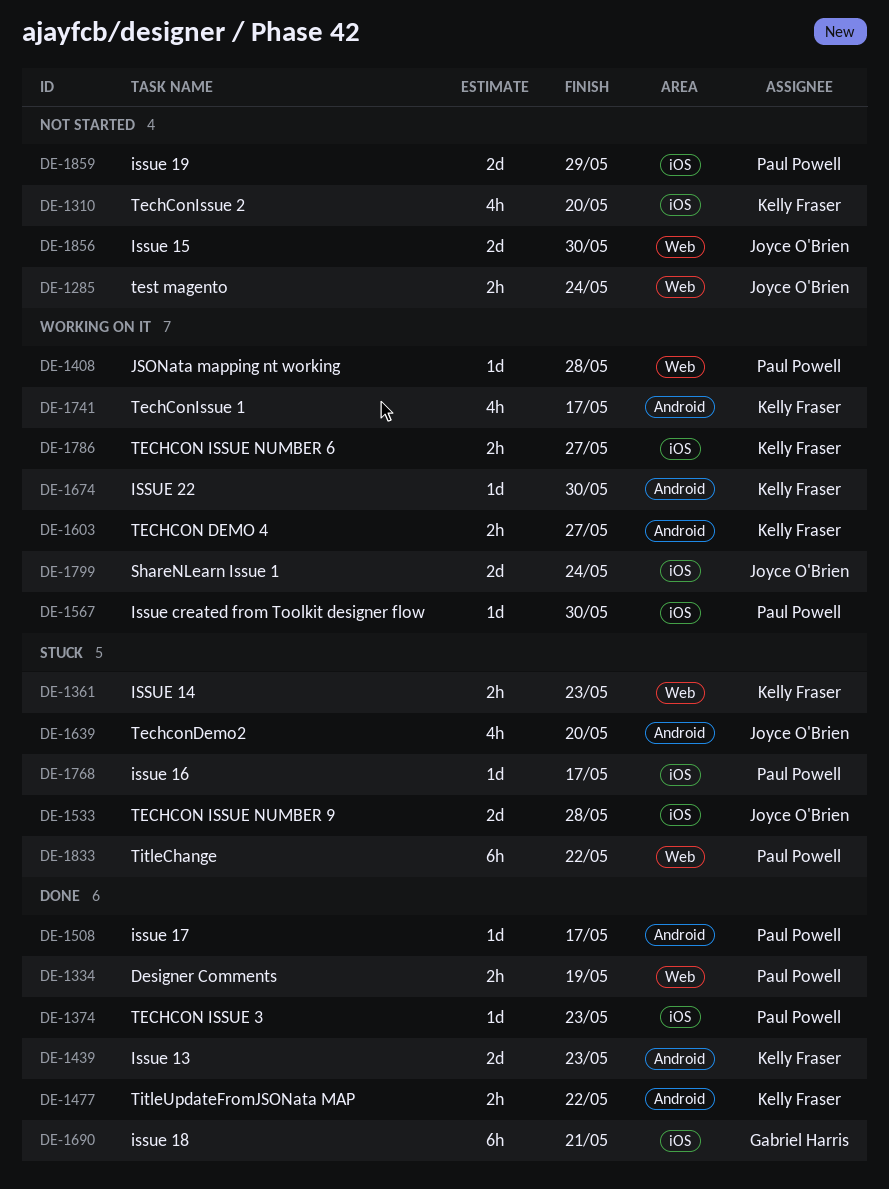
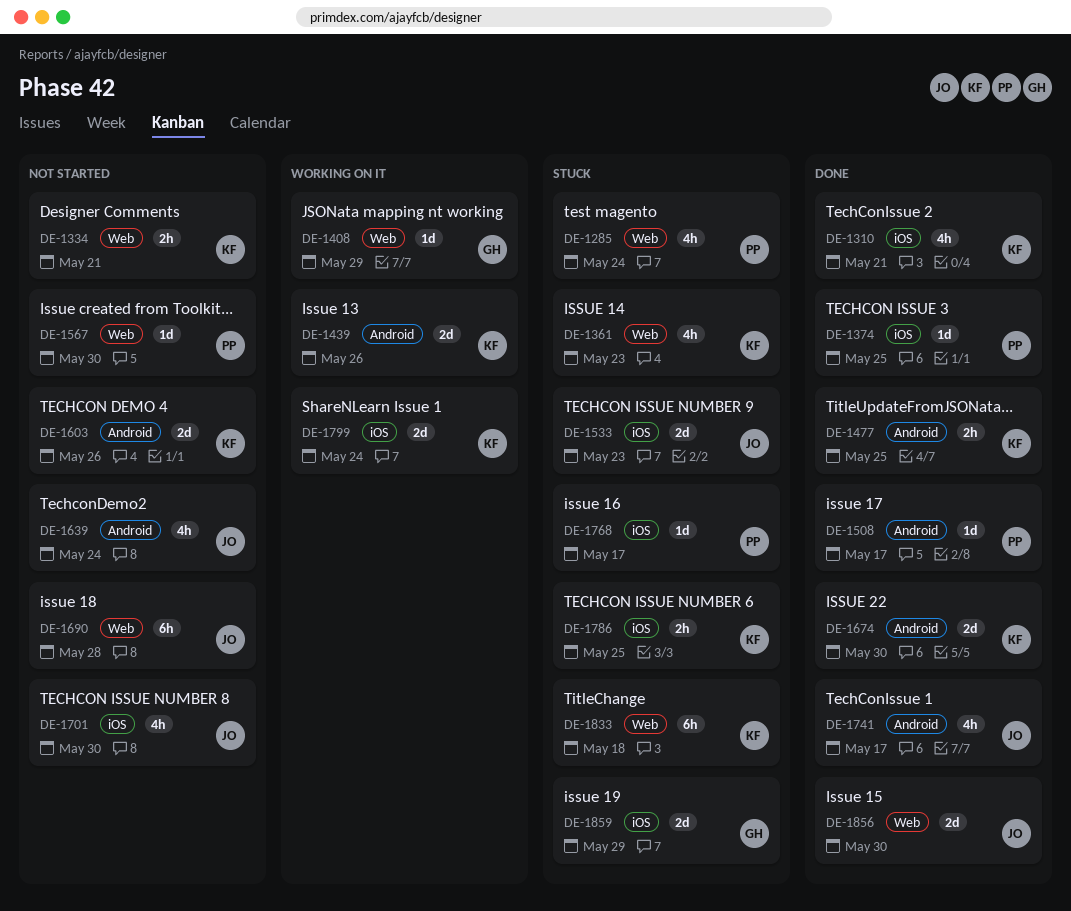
DE-1285, status: Not started -> Stuck
DE-1285, owner: Joyce O'Brien -> Paul Powell
DE-1285, estimate: 2h -> 4h
DE-1310, status: Not started -> Done
DE-1310, due: May 20 -> May 21
DE-1334, status: Done -> Not started
DE-1334, owner: Paul Powell -> Kelly Fraser
DE-1334, due: May 19 -> May 21
DE-1361, estimate: 2h -> 4h
DE-1374, due: May 23 -> May 25
DE-1408, owner: Paul Powell -> Gabriel Harris
DE-1408, due: May 28 -> May 29
DE-1439, status: Done -> Working on it
DE-1439, due: May 23 -> May 26
DE-1477, due: May 22 -> May 25
DE-1533, due: May 28 -> May 23
DE-1567, status: Working on it -> Not started
DE-1567, label: iOS -> Web
DE-1603, status: Working on it -> Not started
DE-1603, estimate: 2h -> 2d
DE-1603, due: May 27 -> May 26
DE-1639, status: Stuck -> Not started
DE-1639, due: May 20 -> May 24
DE-1674, status: Working on it -> Done
DE-1674, estimate: 1d -> 2d
DE-1690, status: Done -> Not started
DE-1690, owner: Gabriel Harris -> Joyce O'Brien
DE-1690, label: iOS -> Web
DE-1690, due: May 21 -> May 28
DE-1701: none -> present
DE-1741, status: Working on it -> Done
DE-1741, owner: Kelly Fraser -> Joyce O'Brien
DE-1786, status: Working on it -> Stuck
DE-1786, due: May 27 -> May 25
DE-1799, owner: Joyce O'Brien -> Kelly Fraser
DE-1833, owner: Paul Powell -> Kelly Fraser
DE-1833, due: May 22 -> May 18
DE-1856, status: Not started -> Done
DE-1859, status: Not started -> Stuck
DE-1859, owner: Paul Powell -> Gabriel Harris

